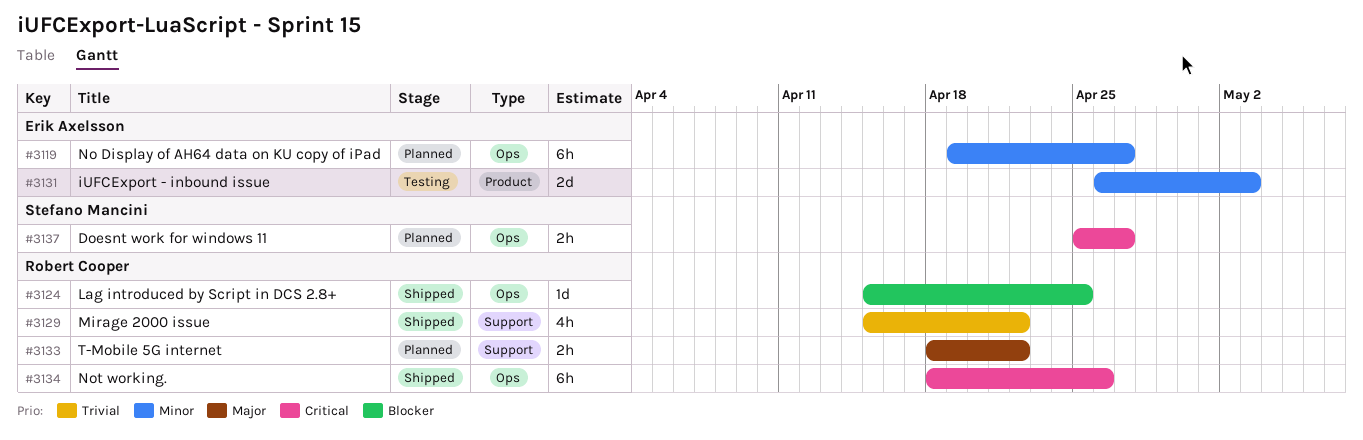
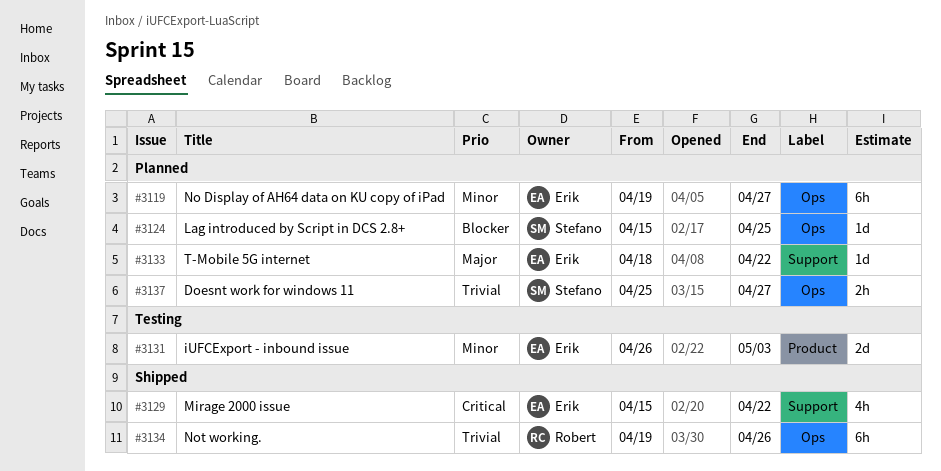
#3124, status: Shipped -> Planned
#3124, owner: Robert Cooper -> Stefano Mancini
#3129, owner: Robert Cooper -> Erik Axelsson
#3129, priority: Trivial -> Critical
#3133, owner: Robert Cooper -> Erik Axelsson
#3133, estimate: 2h -> 1d
#3134, priority: Critical -> Trivial
#3134, start: Apr 18 -> Apr 19
#3137, priority: Critical -> Trivial

